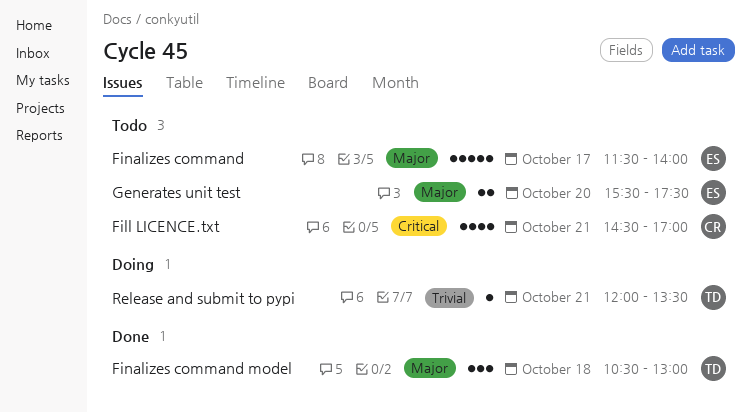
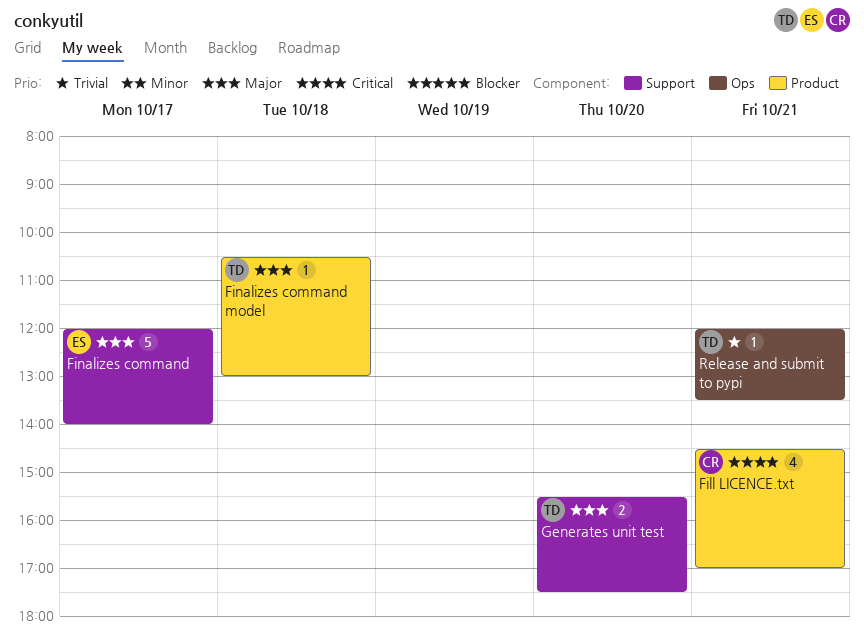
Finalizes command, begins: 11:30 -> 12:00
Finalizes command model, estimate: 3 -> 1
Generates unit test, owner: ES -> TD

